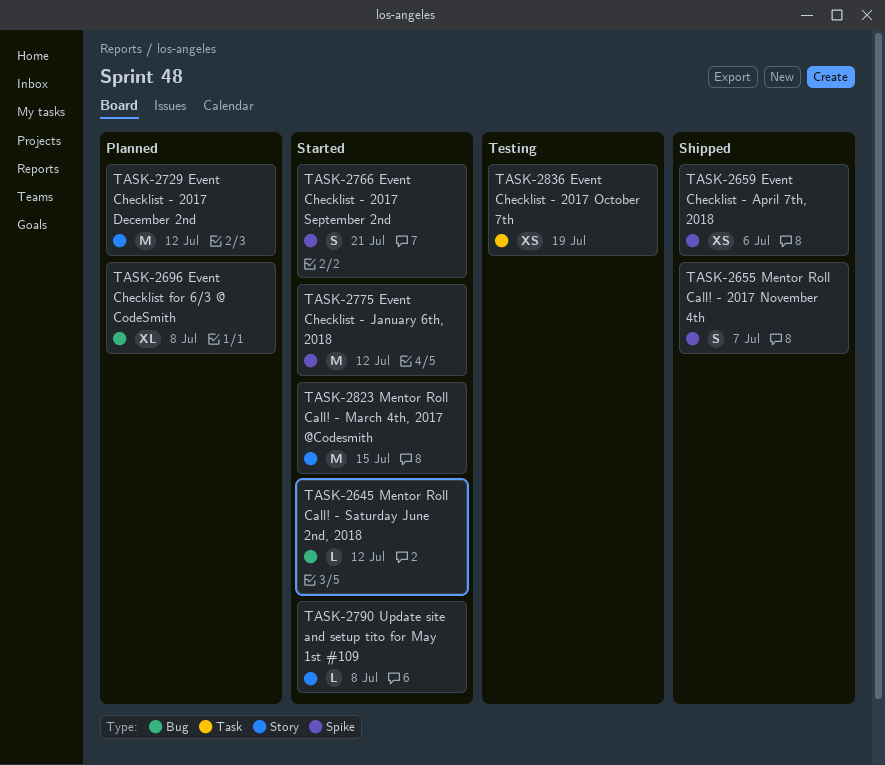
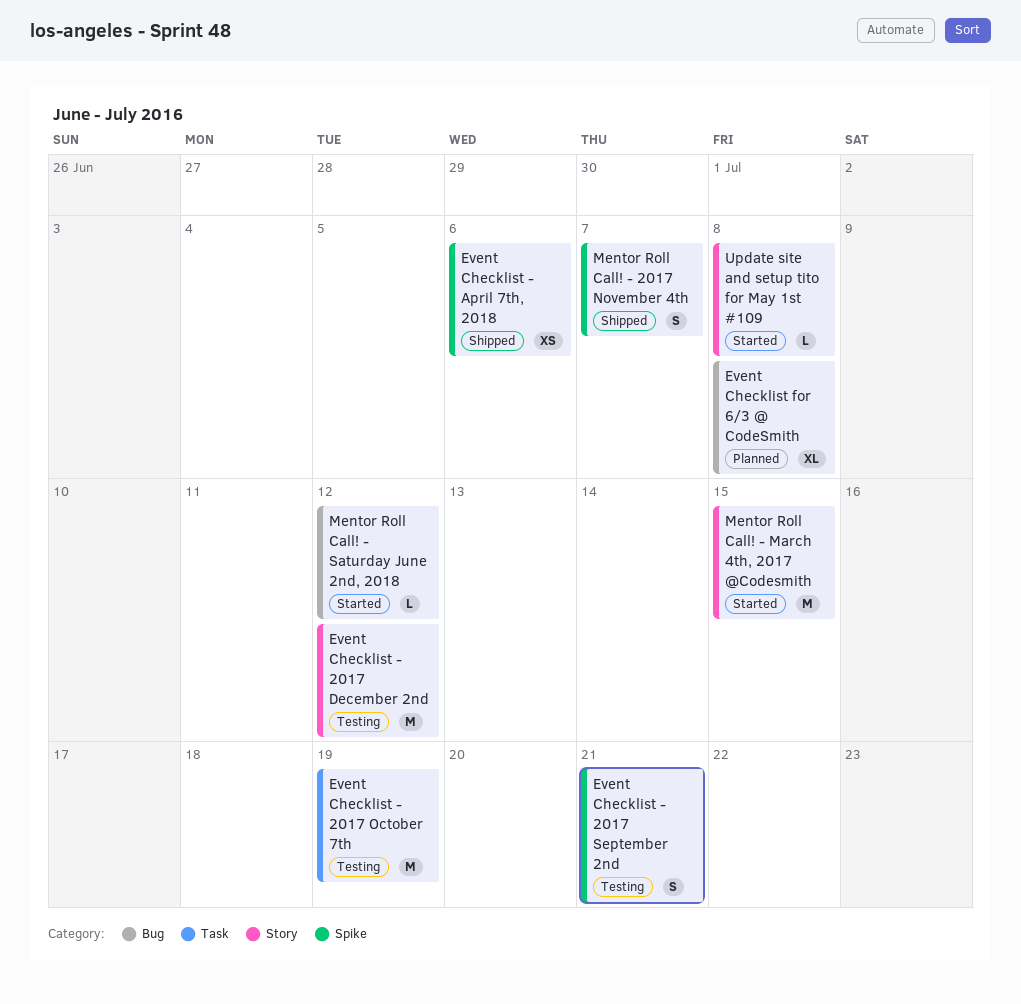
Event Checklist - 2017 December 2nd, status: Planned -> Testing
Event Checklist - 2017 October 7th, estimate: XS -> M
Event Checklist - 2017 September 2nd, status: Started -> Testing
Event Checklist - January 6th, 2018: present -> none

